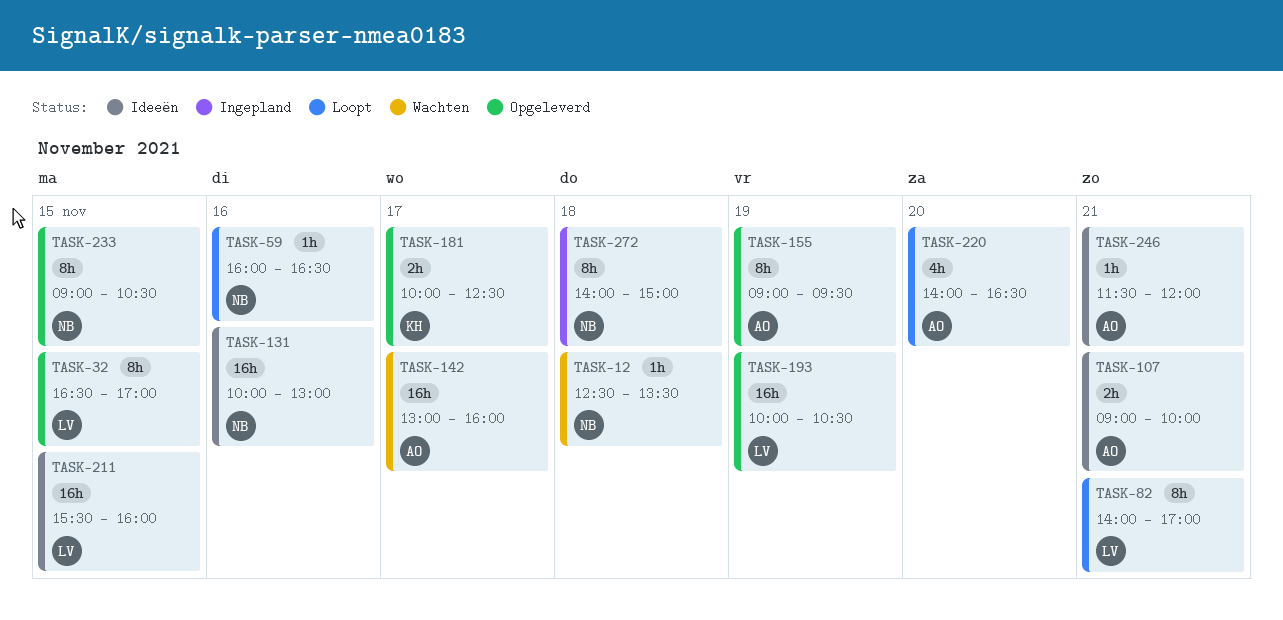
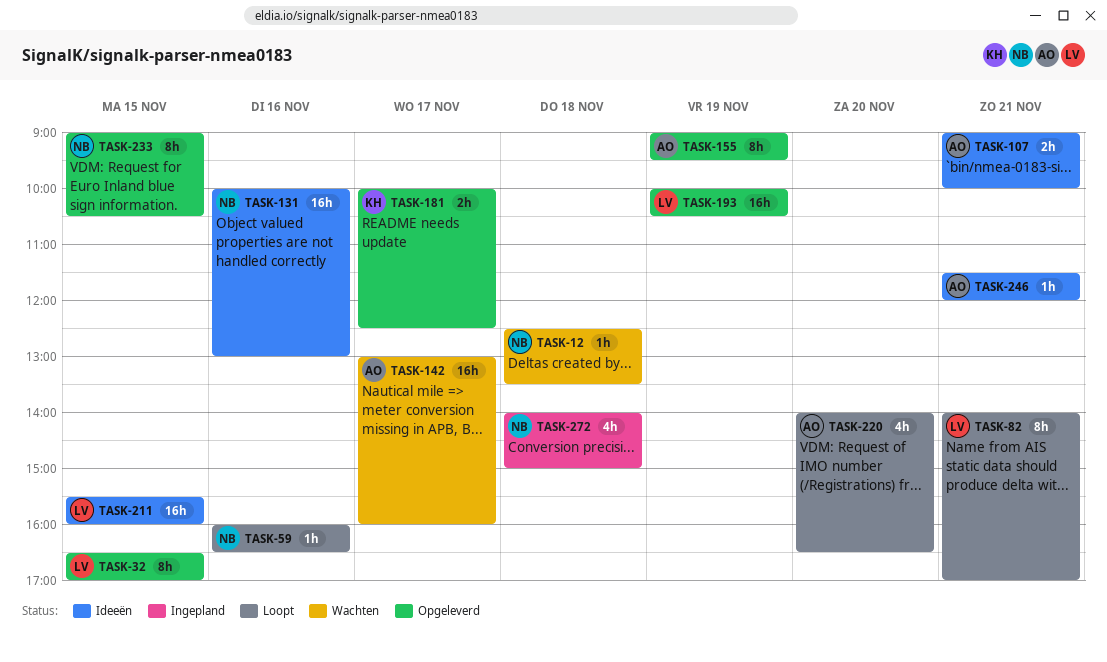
TASK-272, estimate: 8h -> 4h

